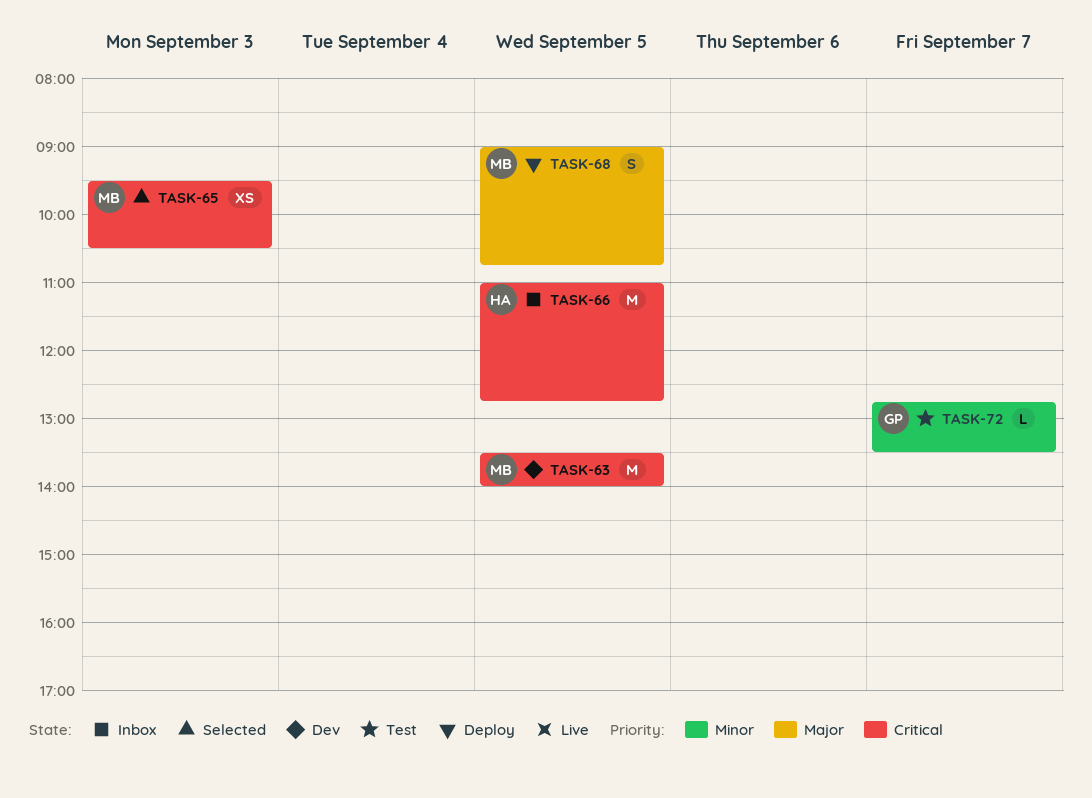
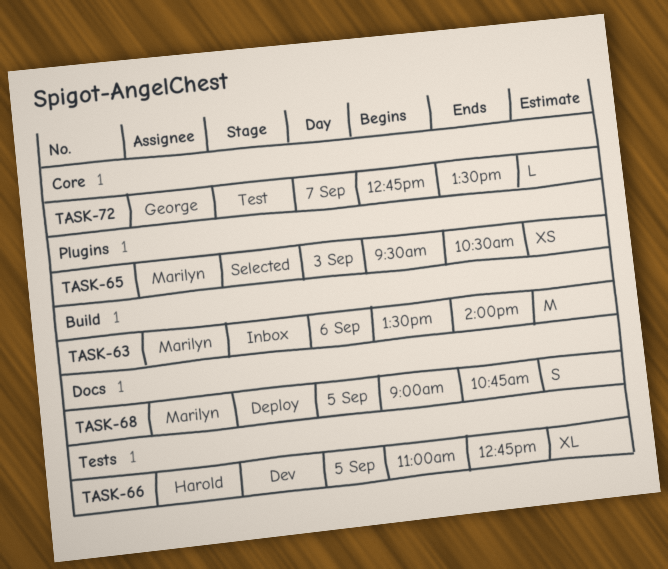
TASK-63, status: Dev -> Inbox
TASK-63, day: Sep 5 -> Sep 6
TASK-66, status: Inbox -> Dev
TASK-66, estimate: M -> XL

